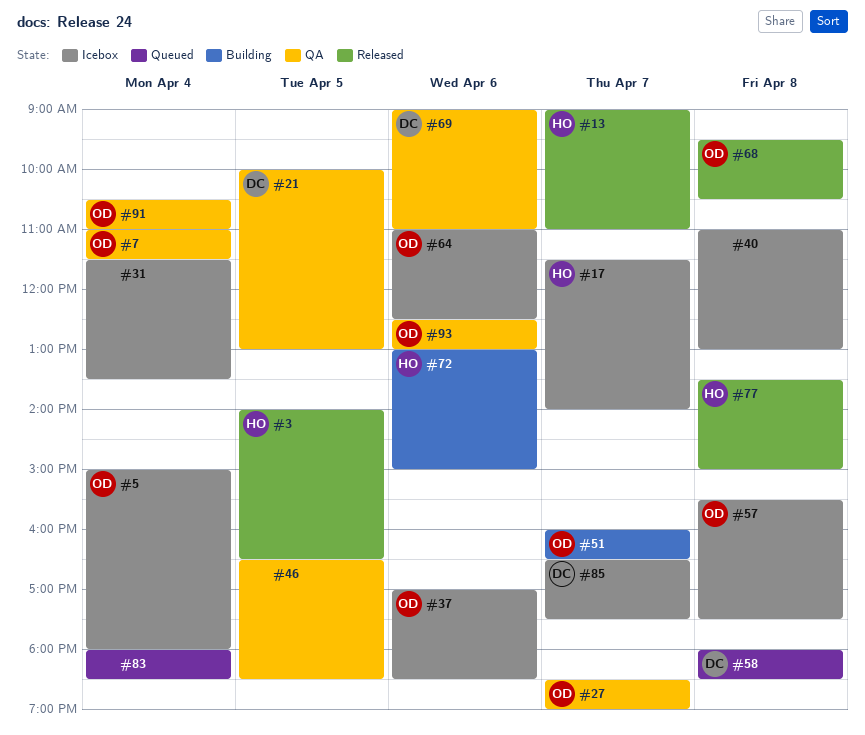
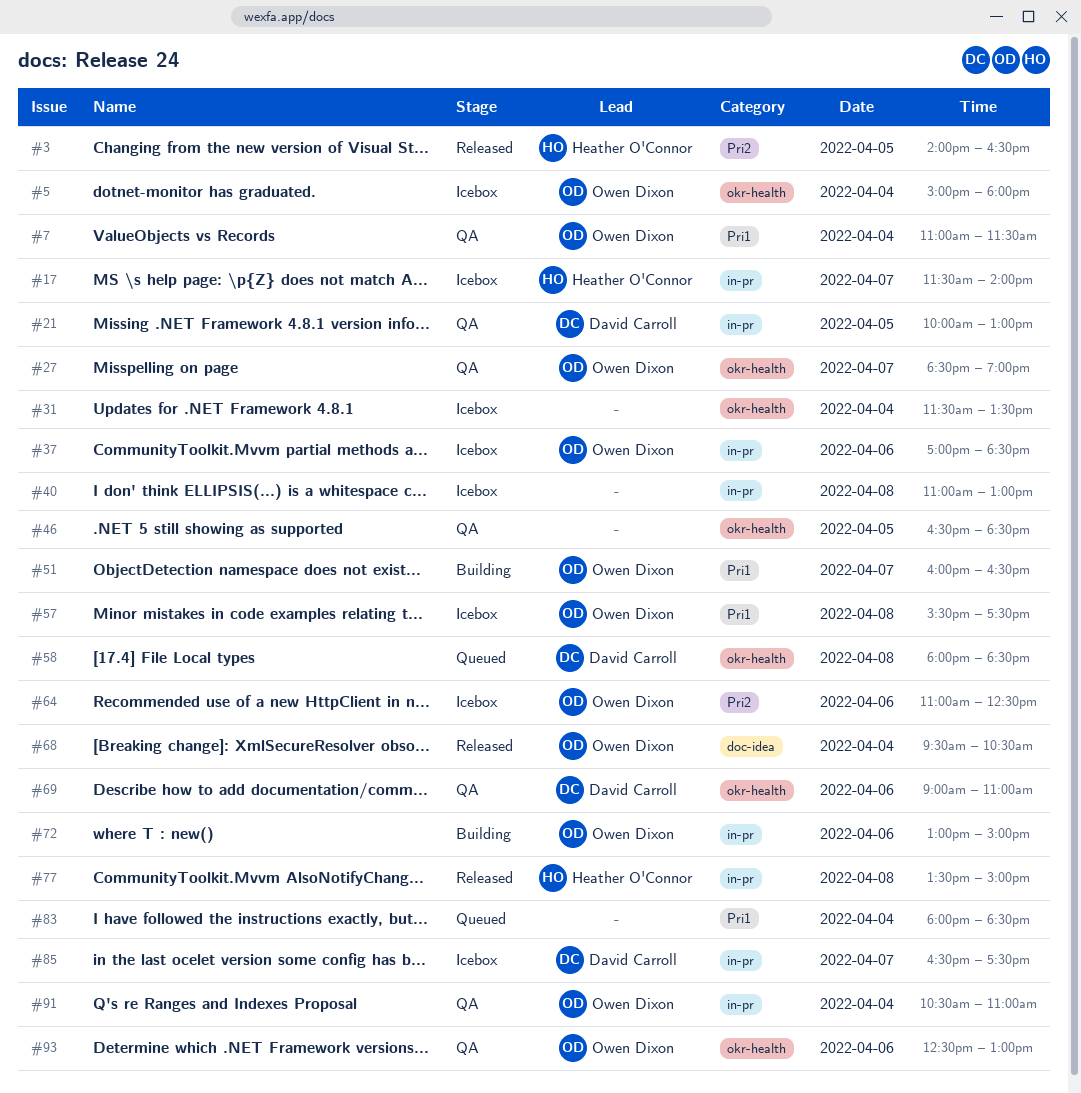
#13: present -> none
#68, day: Apr 8 -> Apr 4
#72, owner: Heather O'Connor -> Owen Dixon

